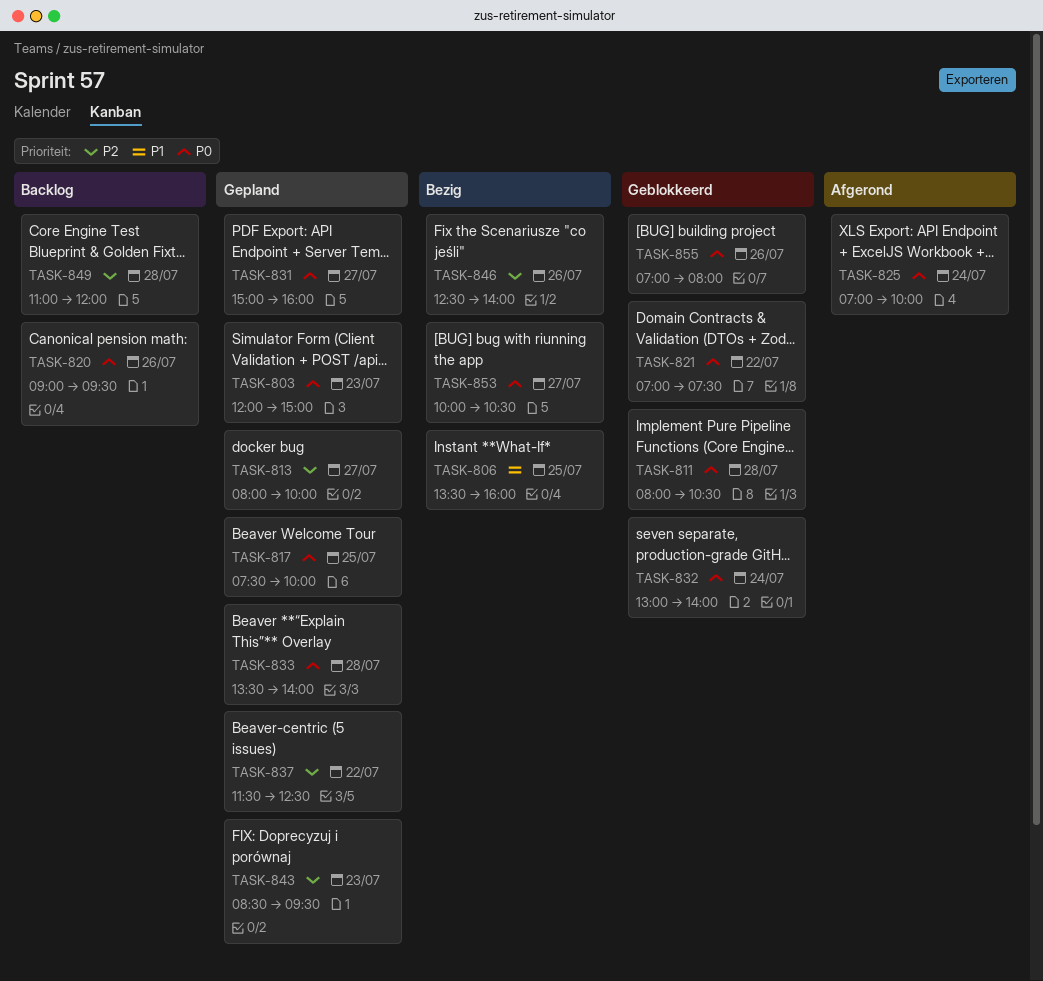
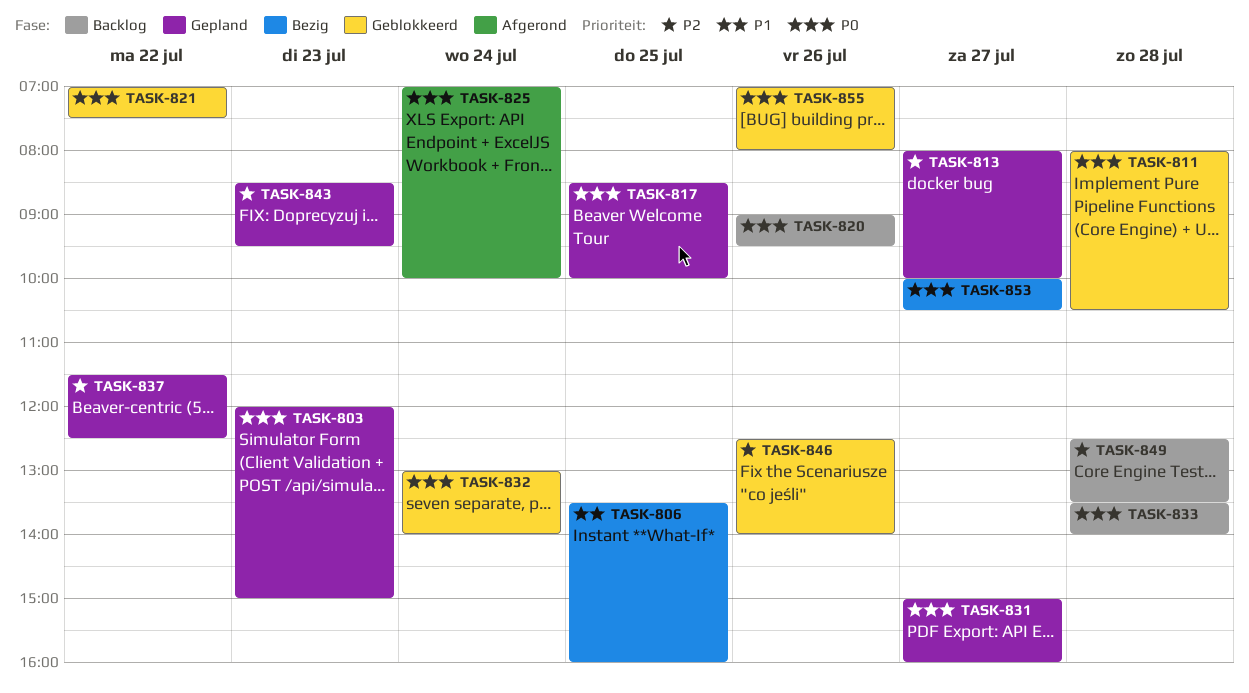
TASK-817, begins: 07:30 -> 08:30
TASK-833, status: Gepland -> Backlog
TASK-846, status: Bezig -> Geblokkeerd
TASK-849, begins: 11:00 -> 12:30
TASK-849, ends: 12:00 -> 13:30

